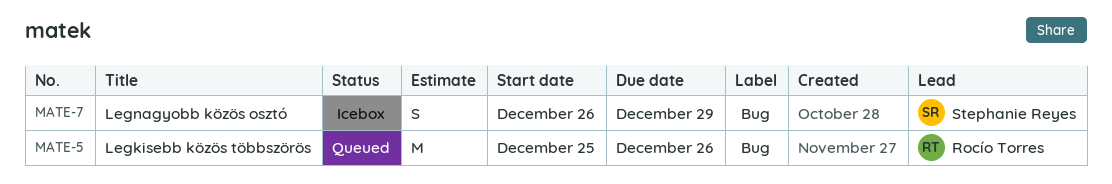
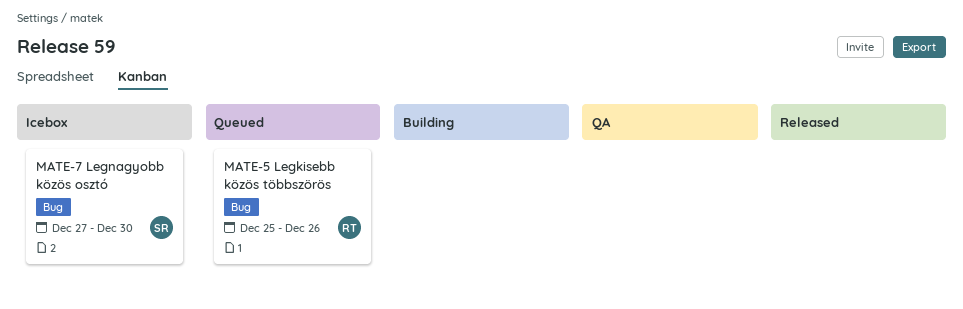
MATE-7, start: Dec 26 -> Dec 27
MATE-7, due: Dec 29 -> Dec 30

